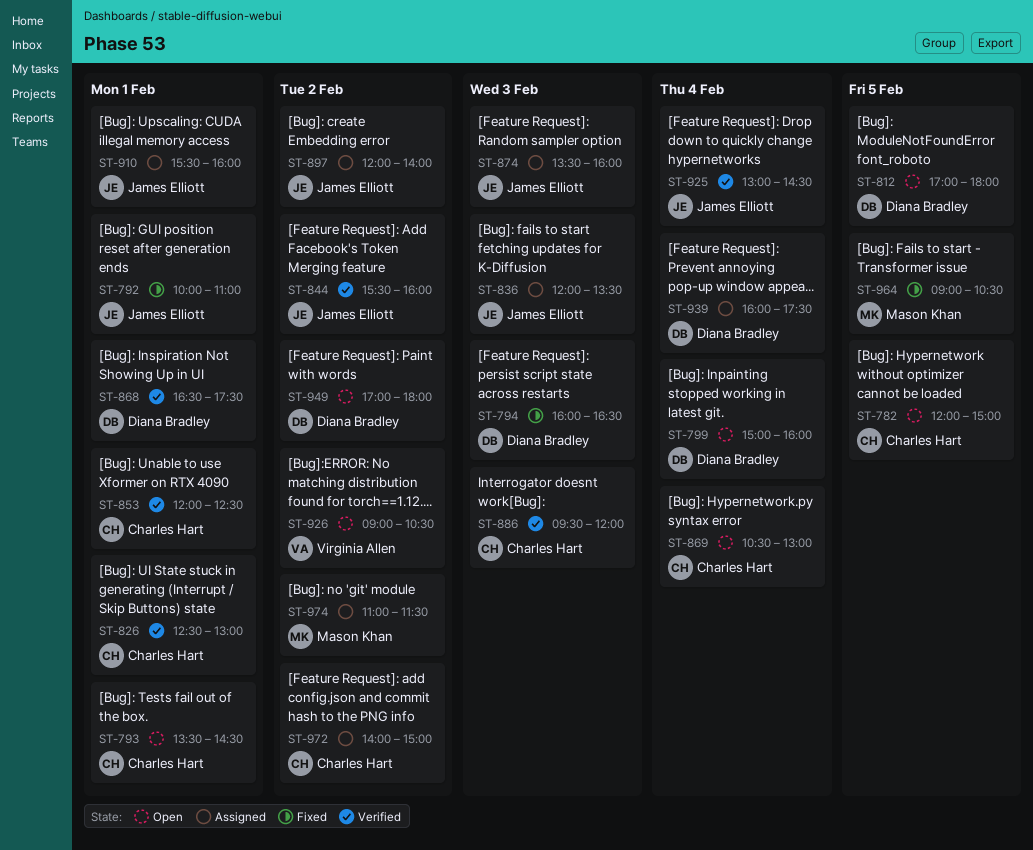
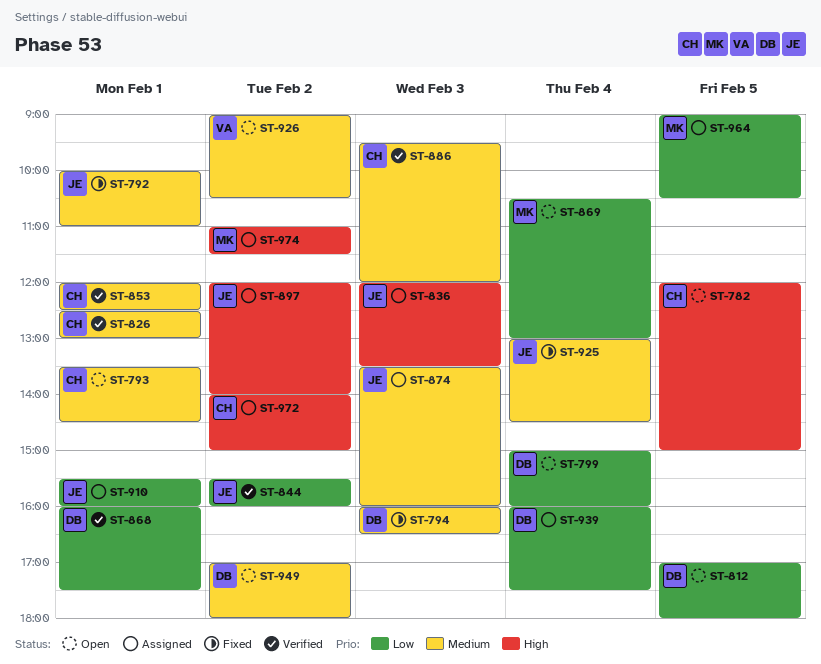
ST-868, begins: 16:30 -> 16:00
ST-869, owner: Charles Hart -> Mason Khan
ST-925, status: Verified -> Fixed
ST-964, status: Fixed -> Assigned

